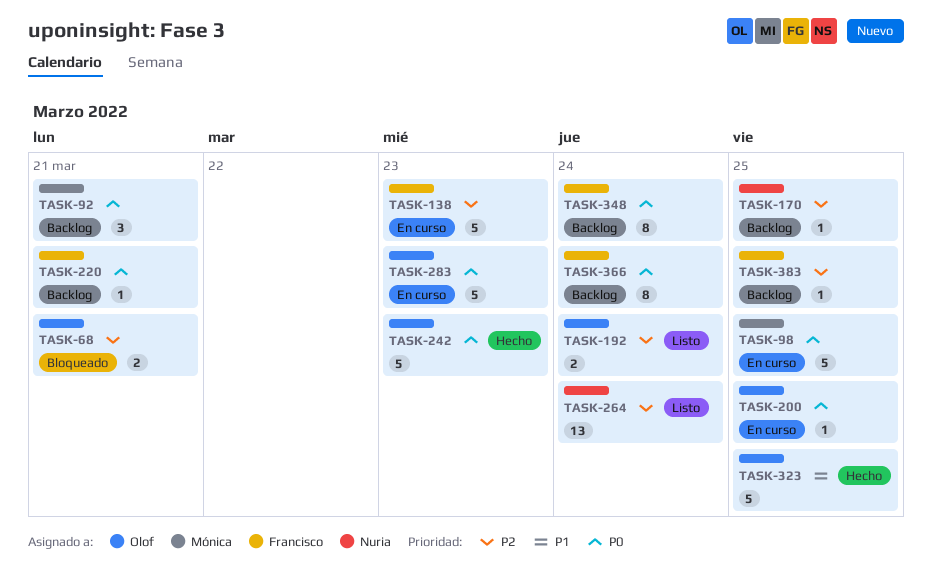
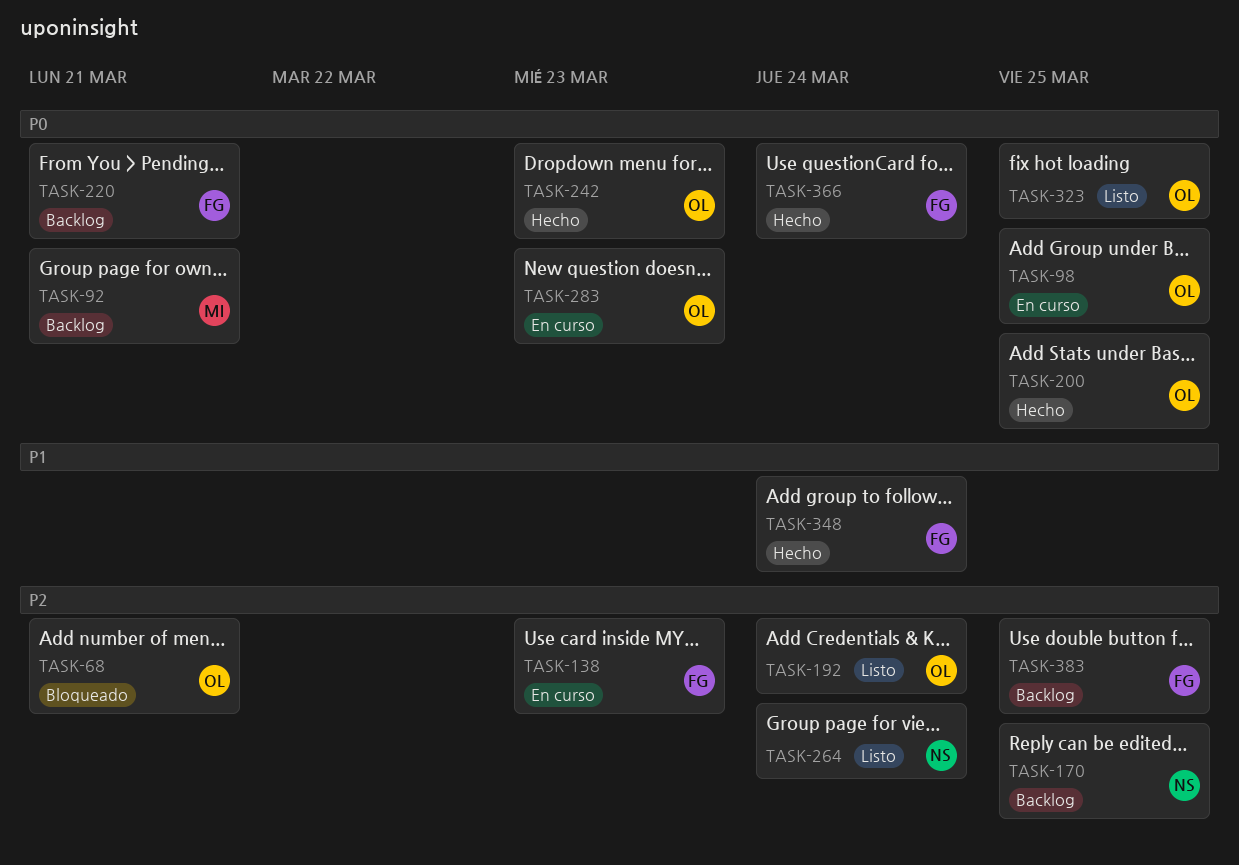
TASK-98, owner: Mónica -> Olof
TASK-200, status: En curso -> Hecho
TASK-323, status: Hecho -> Listo
TASK-323, priority: P1 -> P0
TASK-348, status: Backlog -> Hecho
TASK-348, priority: P0 -> P1
TASK-366, status: Backlog -> Hecho

